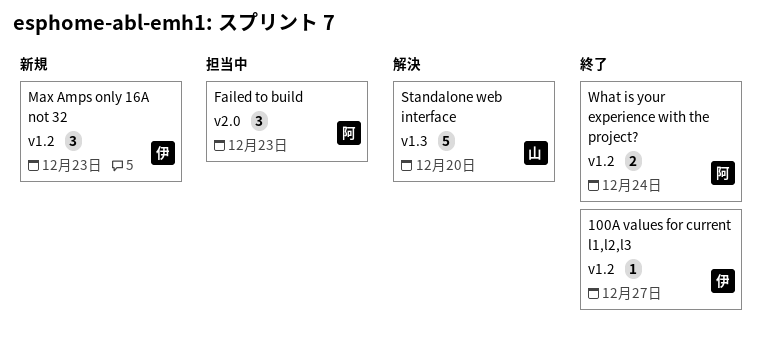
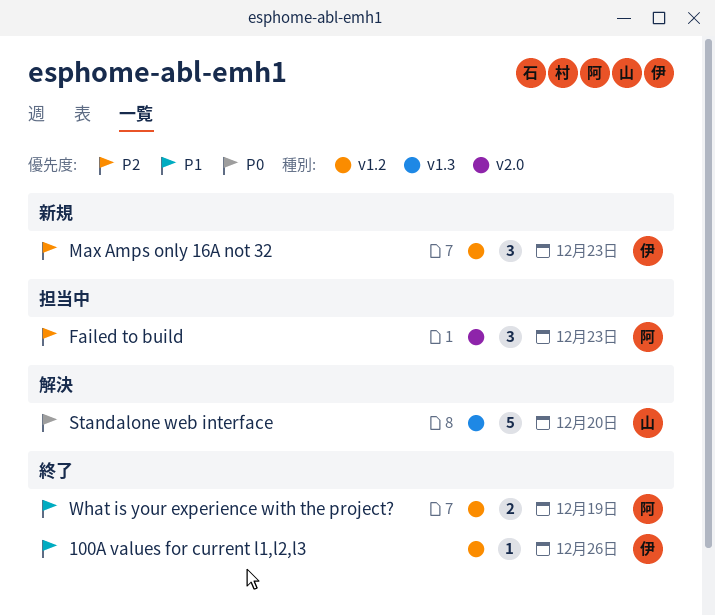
100A values for current l1,l2,l3, due: Dec 27 -> Dec 26
What is your experience with the project?, due: Dec 24 -> Dec 19

